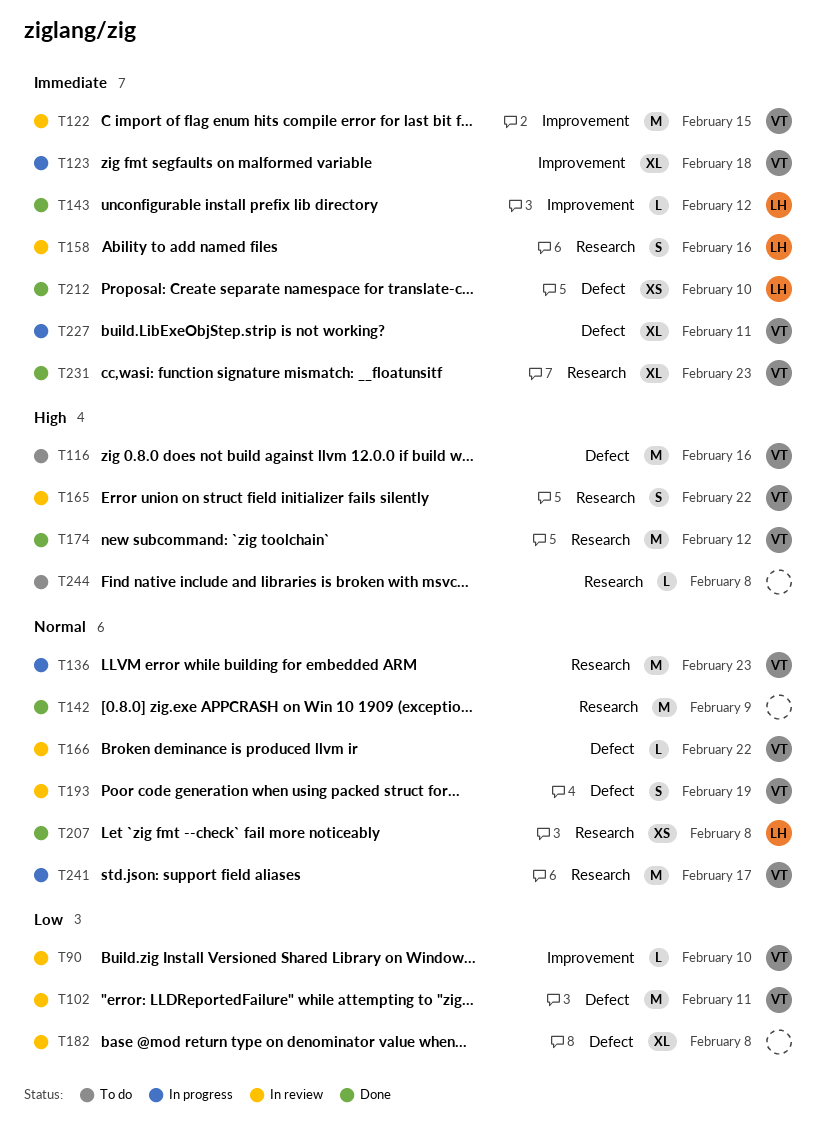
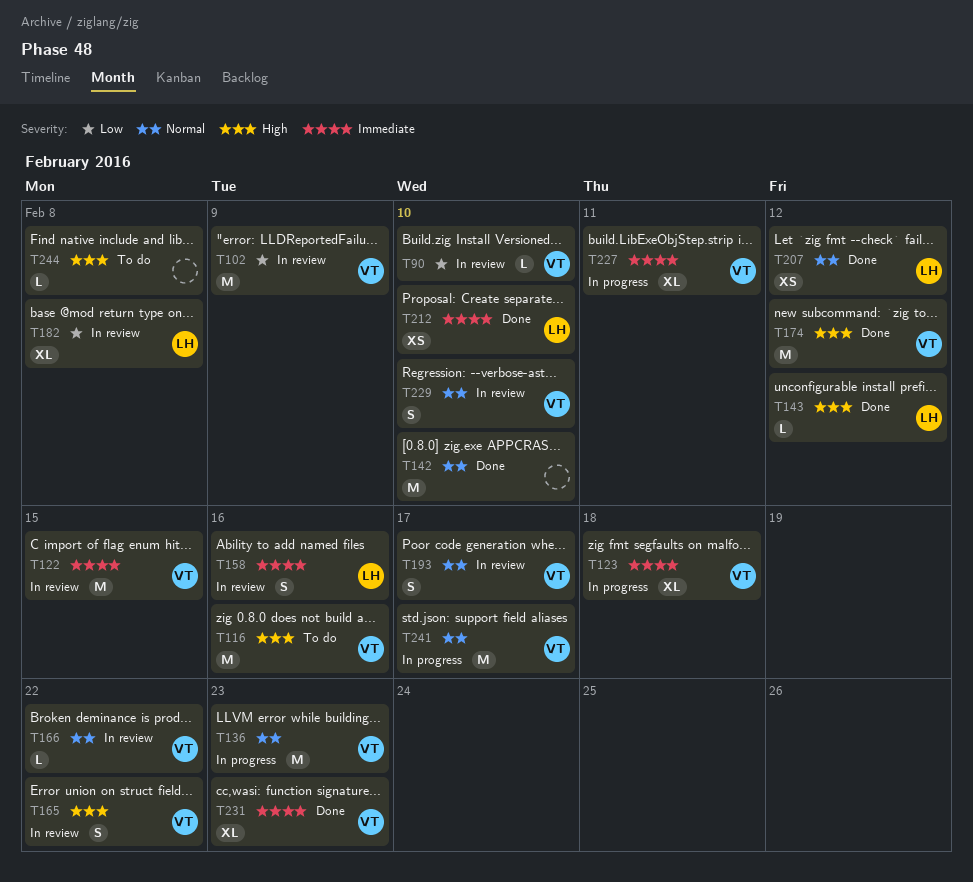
T102, due: Feb 11 -> Feb 9
T142, due: Feb 9 -> Feb 10
T143, priority: Immediate -> High
T182, owner: none -> LH
T193, due: Feb 19 -> Feb 17
T207, due: Feb 8 -> Feb 12
T229: none -> present

